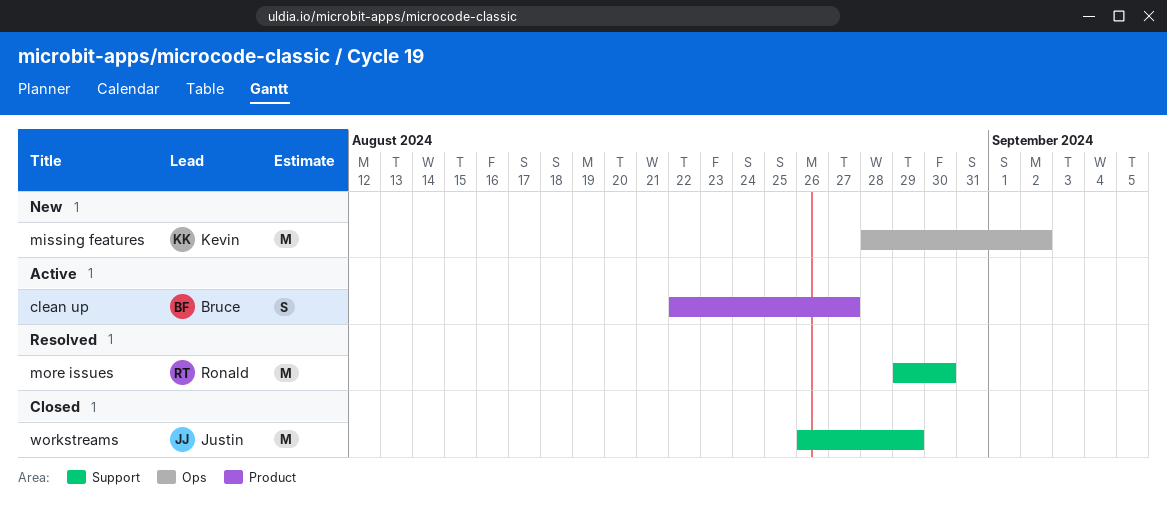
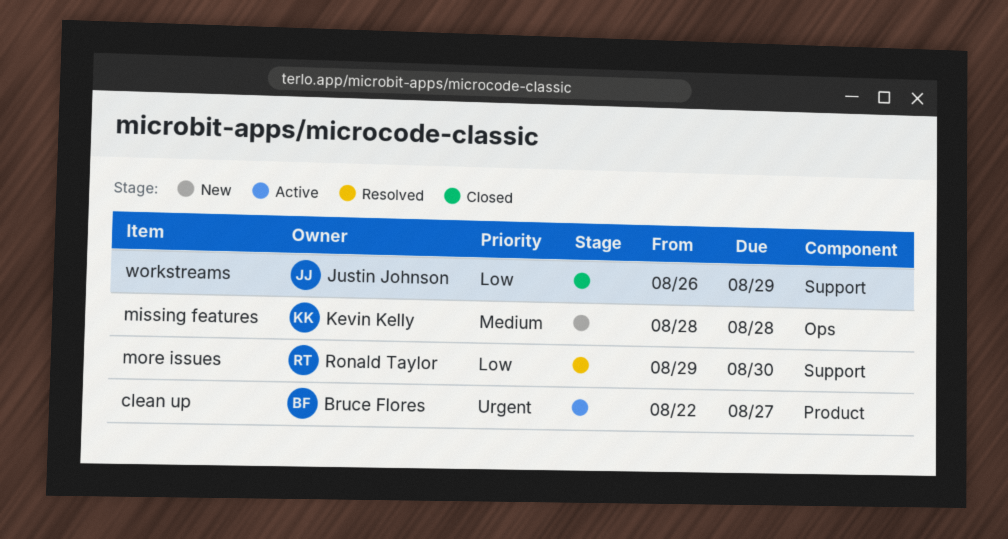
missing features, due: Sep 2 -> Aug 28

